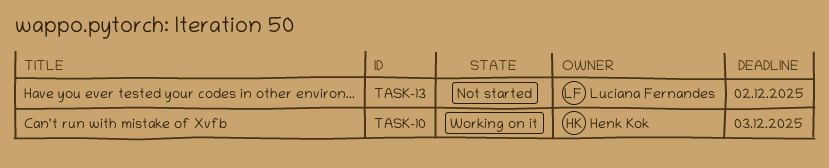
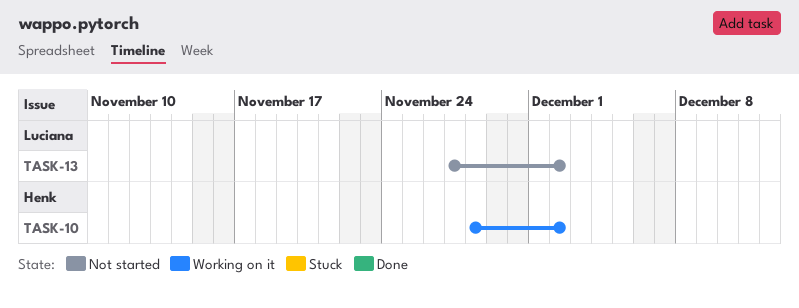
TASK-10, due: Dec 3 -> Dec 2

